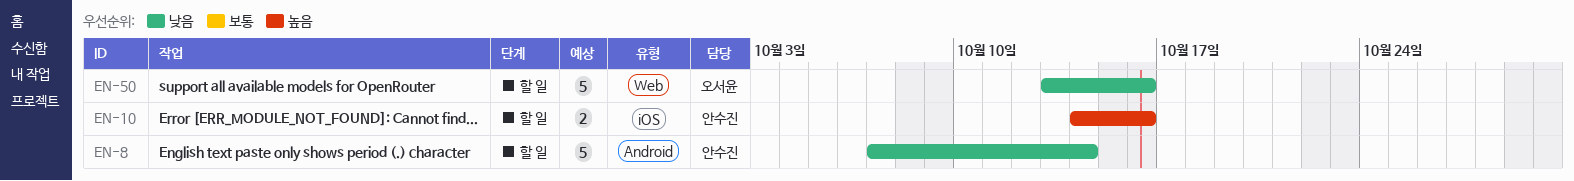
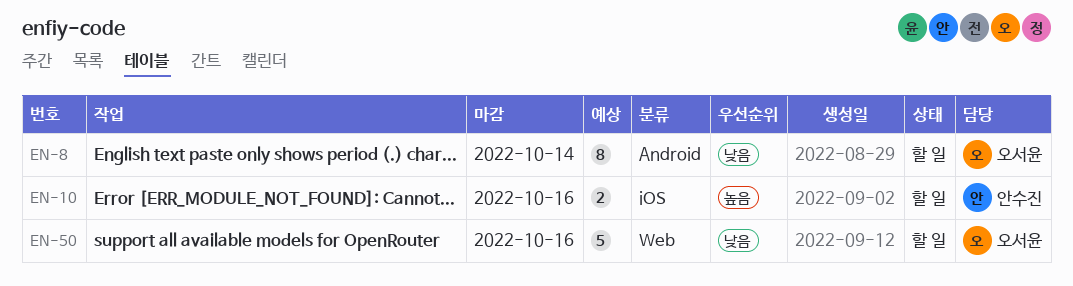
EN-8, owner: 안수진 -> 오서윤
EN-8, estimate: 5 -> 8

